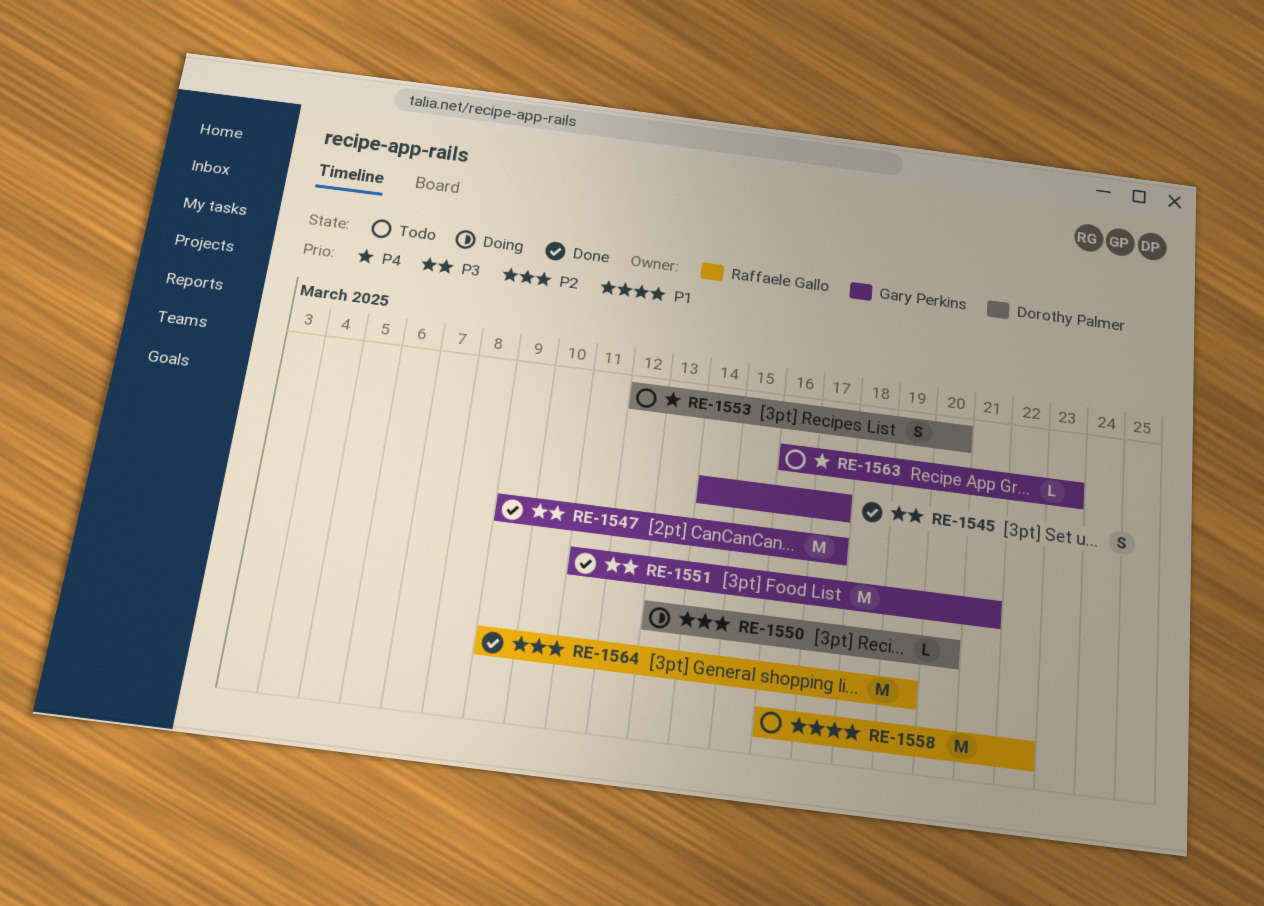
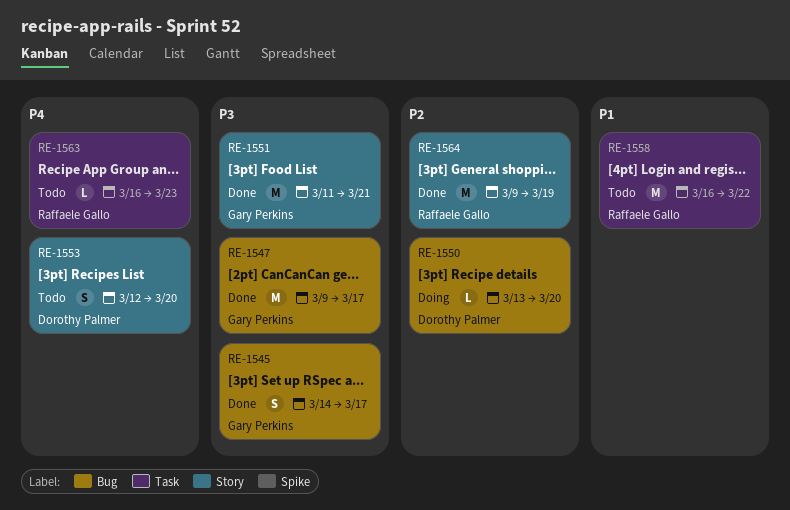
RE-1563, owner: Gary Perkins -> Raffaele Gallo

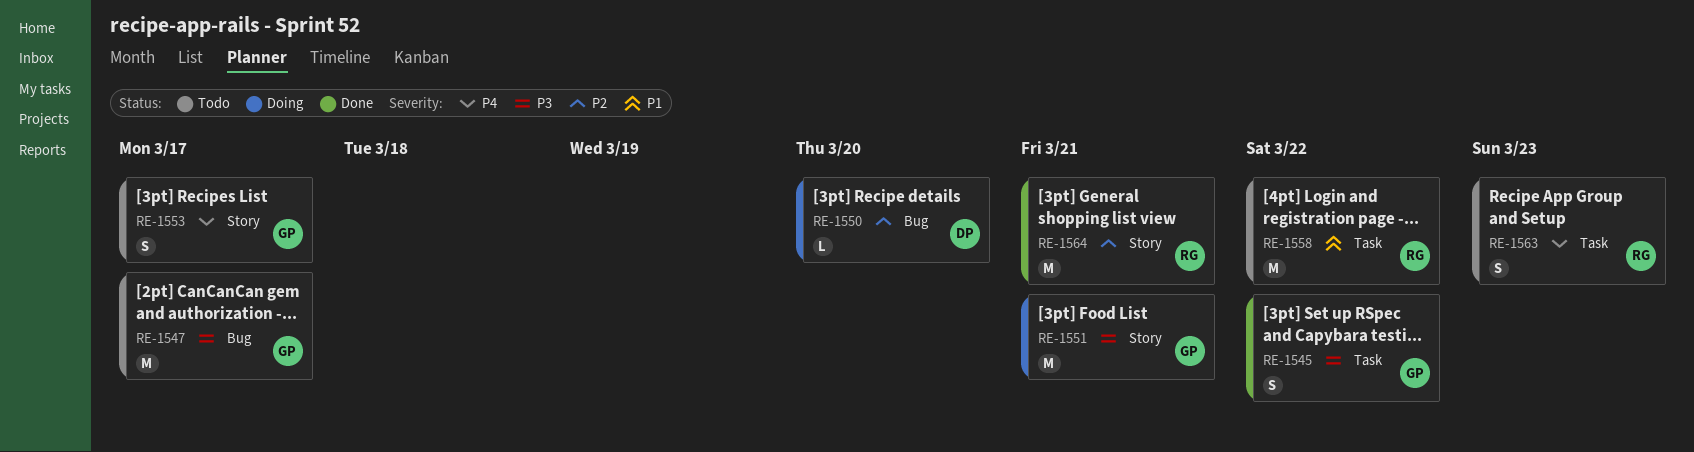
RE-1545, label: Bug -> Task
RE-1545, due: Mar 17 -> Mar 22
RE-1547, status: Done -> Todo
RE-1551, status: Done -> Doing
RE-1553, owner: Dorothy Palmer -> Gary Perkins
RE-1553, due: Mar 20 -> Mar 17
RE-1563, estimate: L -> S
RE-1564, due: Mar 19 -> Mar 21

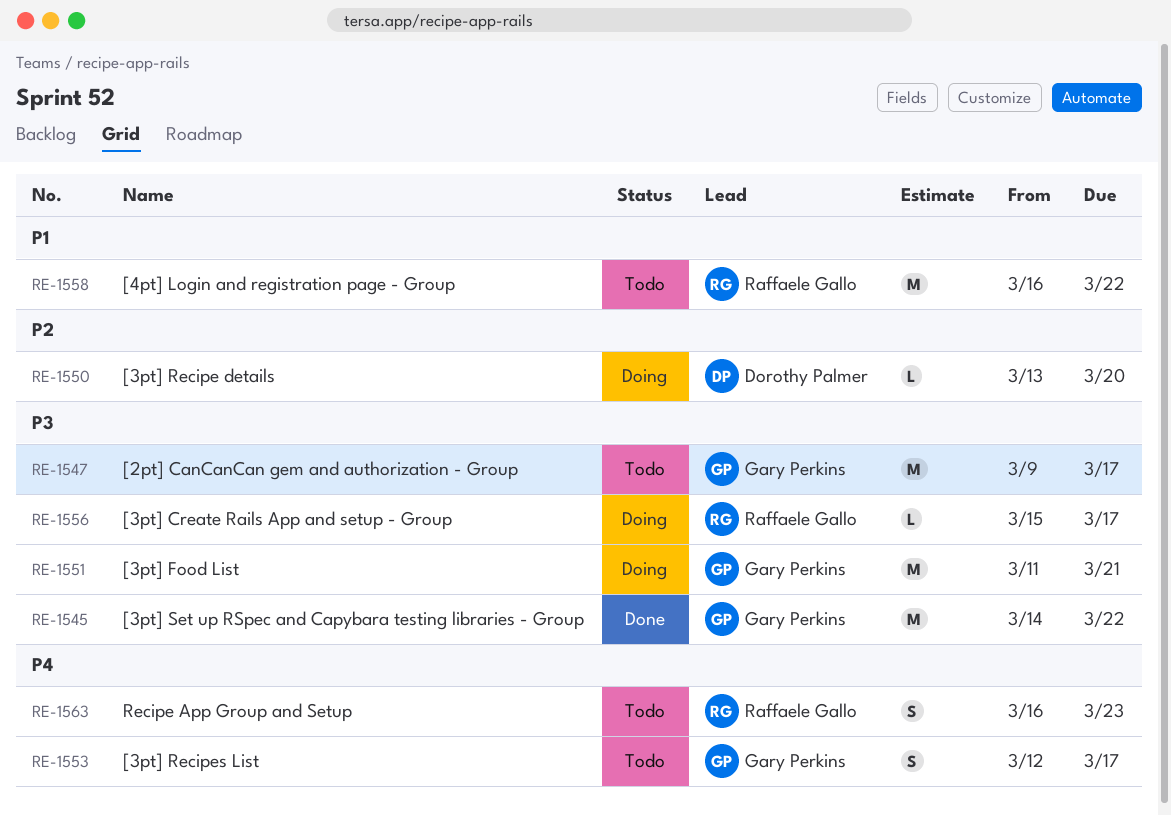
RE-1545, estimate: S -> M
RE-1556: none -> present
RE-1564: present -> none

